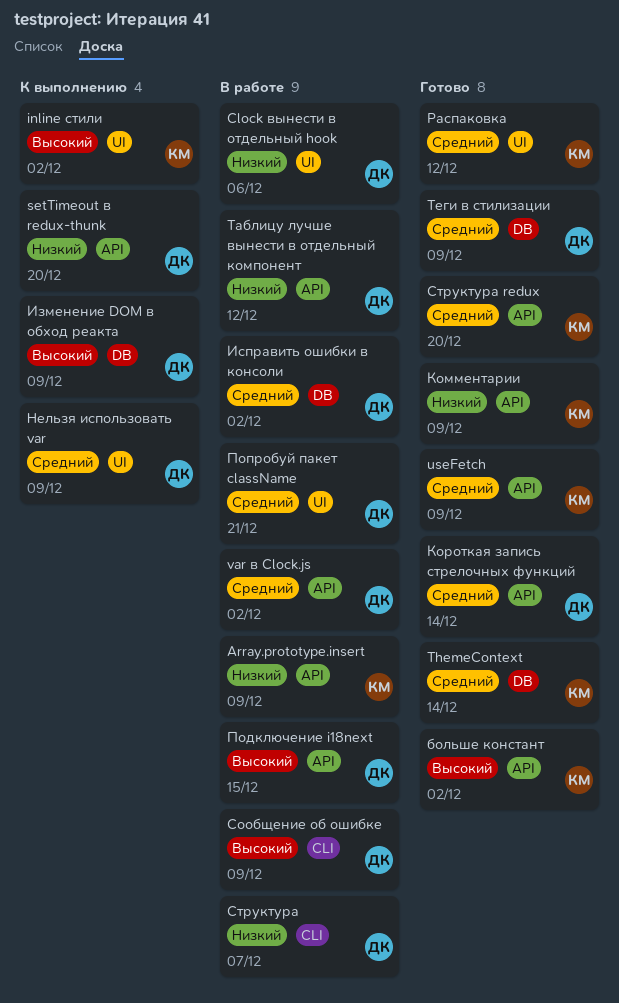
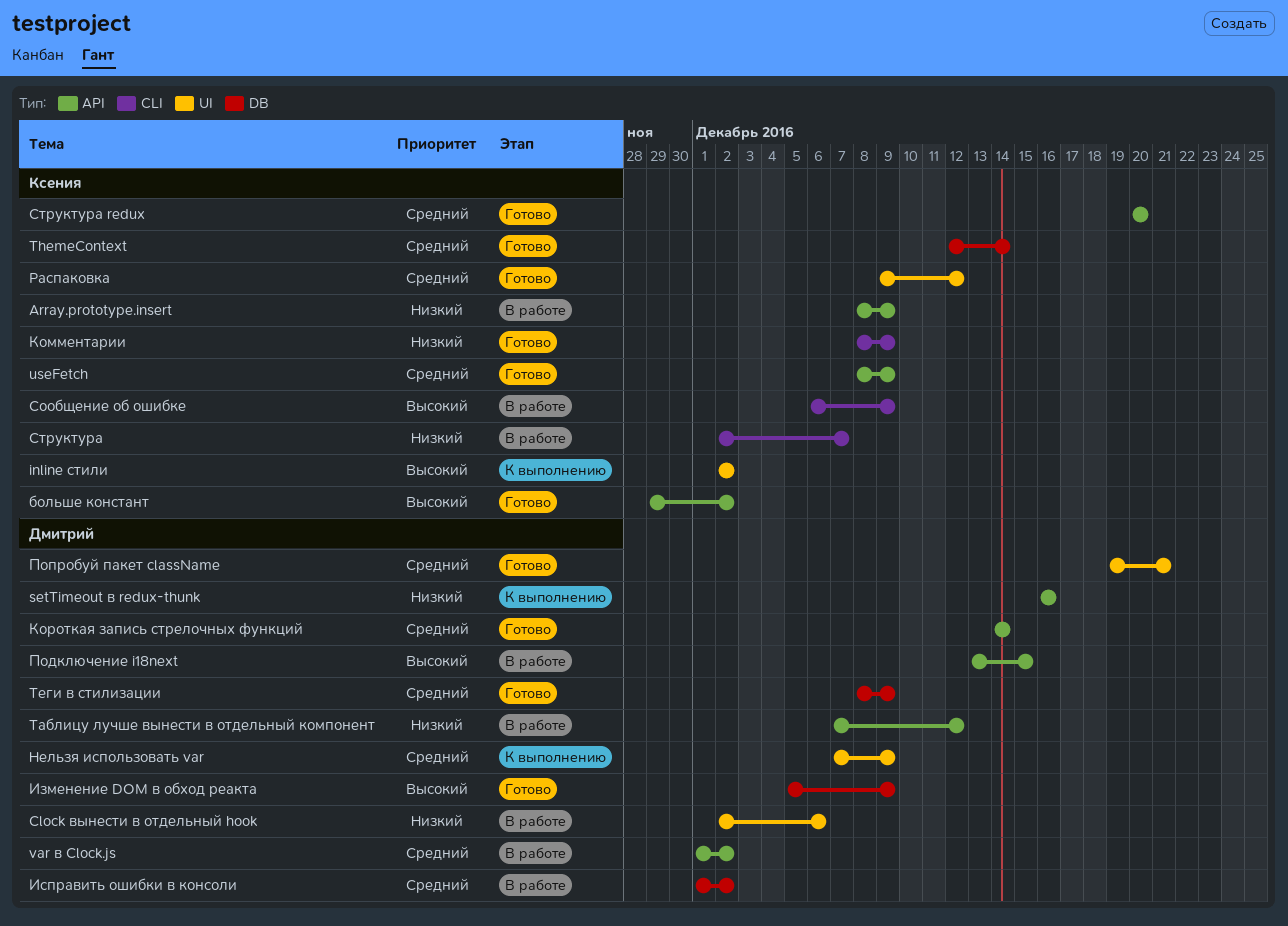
setTimeout в redux-thunk, due: Dec 20 -> Dec 16
Изменение DOM в обход реакта, status: К выполнению -> Готово
Комментарии, label: API -> CLI
Попробуй пакет className, status: В работе -> Готово
Сообщение об ошибке, owner: Дмитрий -> Ксения
Структура, owner: Дмитрий -> Ксения

